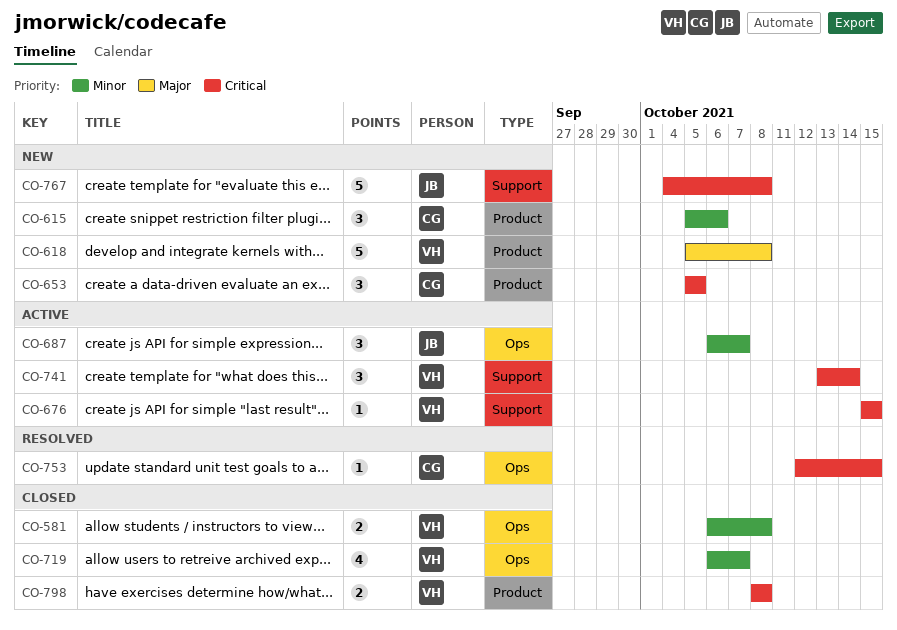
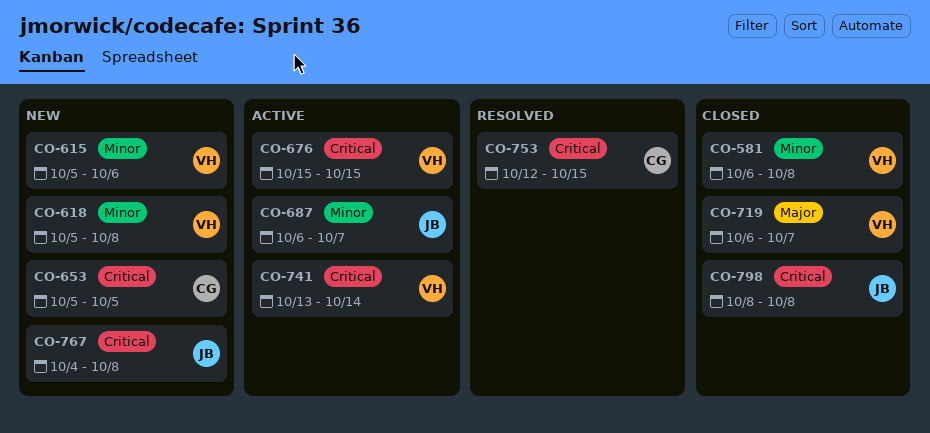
CO-615, owner: CG -> VH
CO-618, priority: Major -> Minor
CO-719, priority: Minor -> Major
CO-798, owner: VH -> JB

